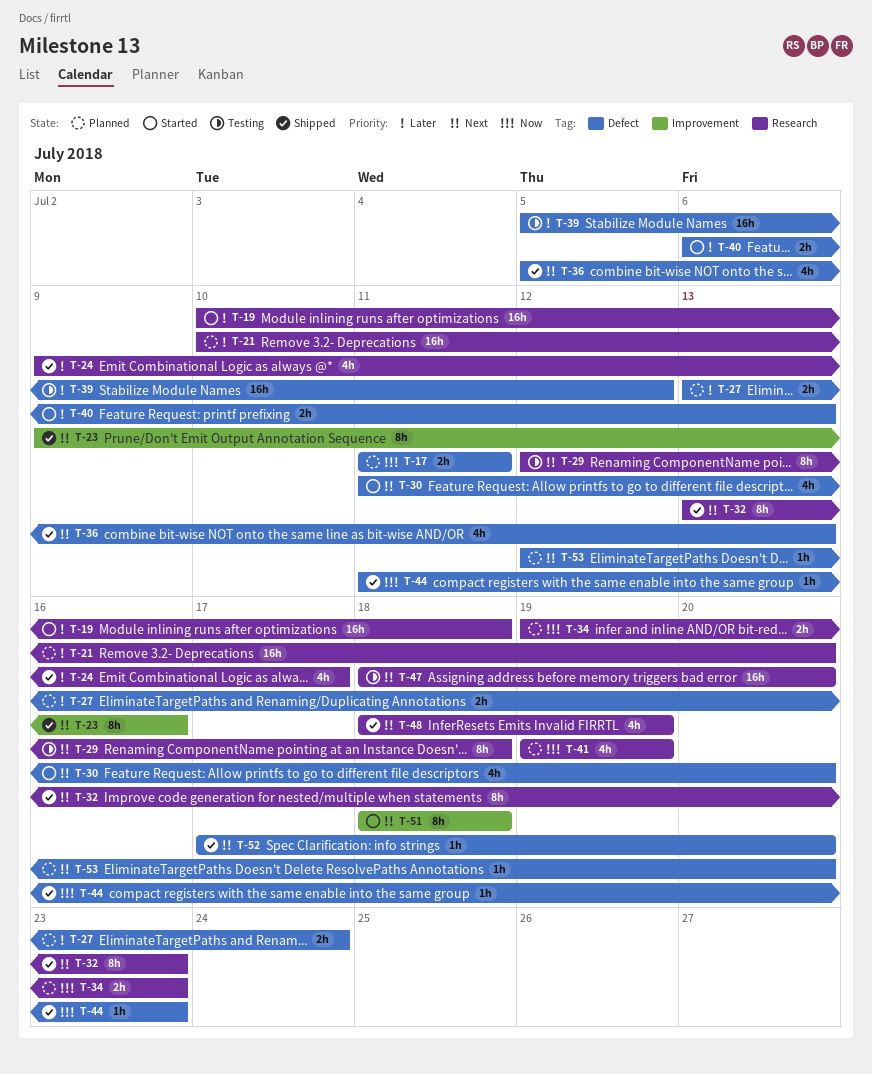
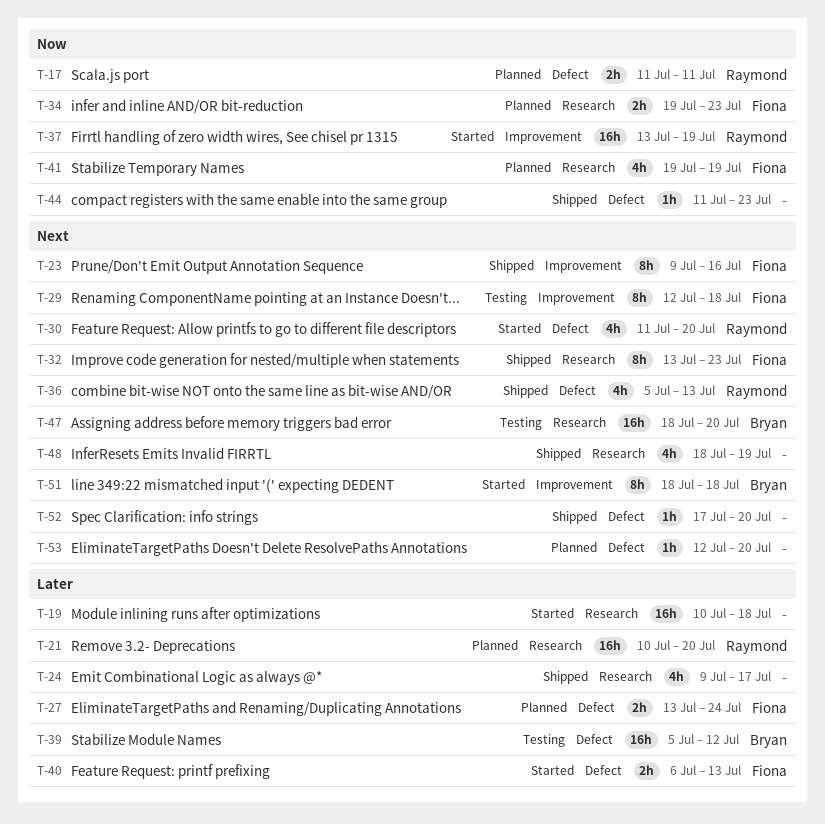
T-29, label: Research -> Improvement
T-37: none -> present

